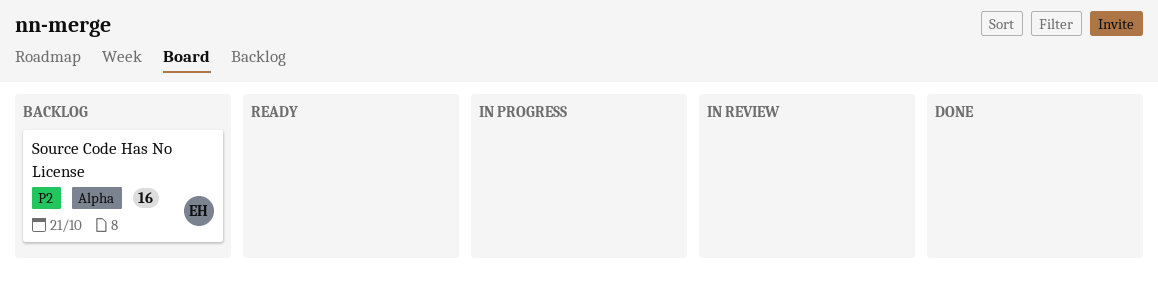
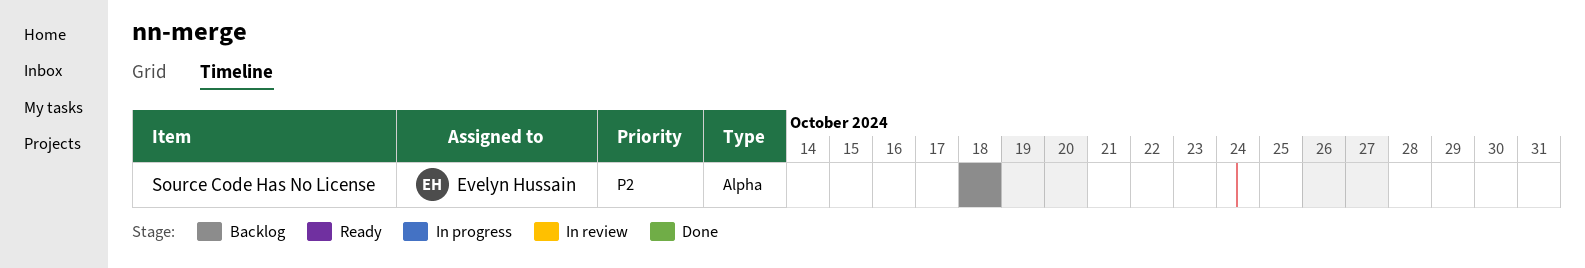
Source Code Has No License, due: Oct 21 -> Oct 18

